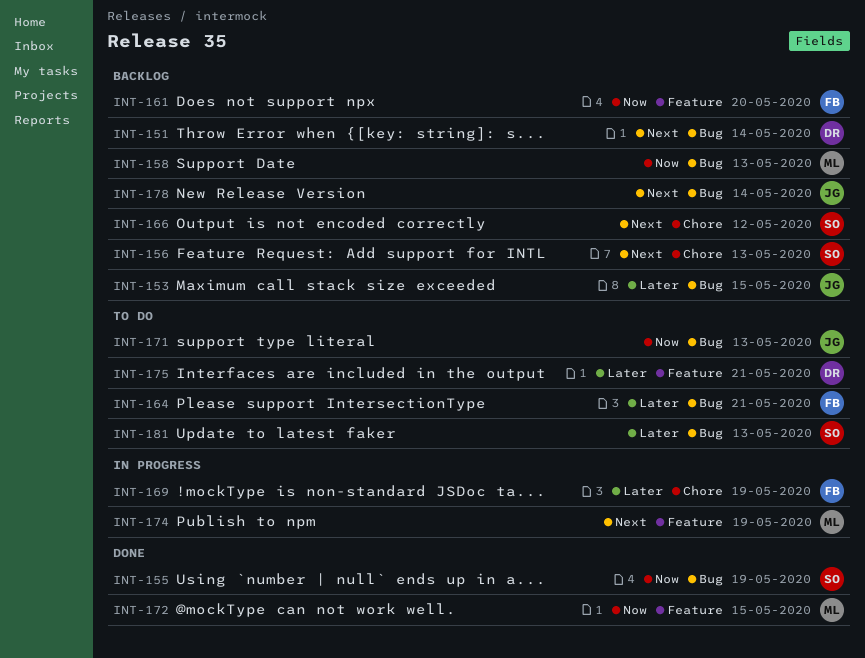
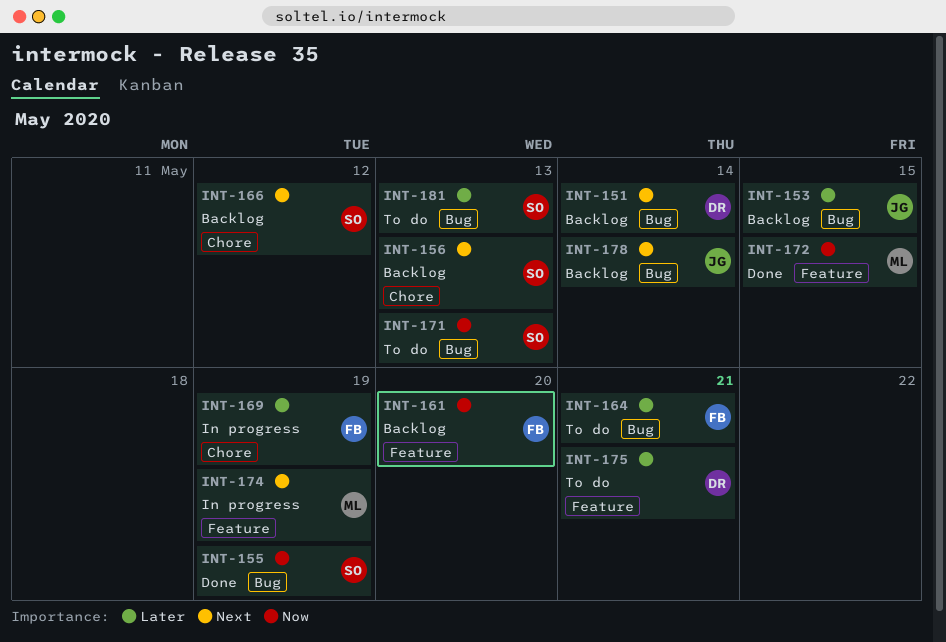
INT-158: present -> none
INT-171, owner: JG -> SO

